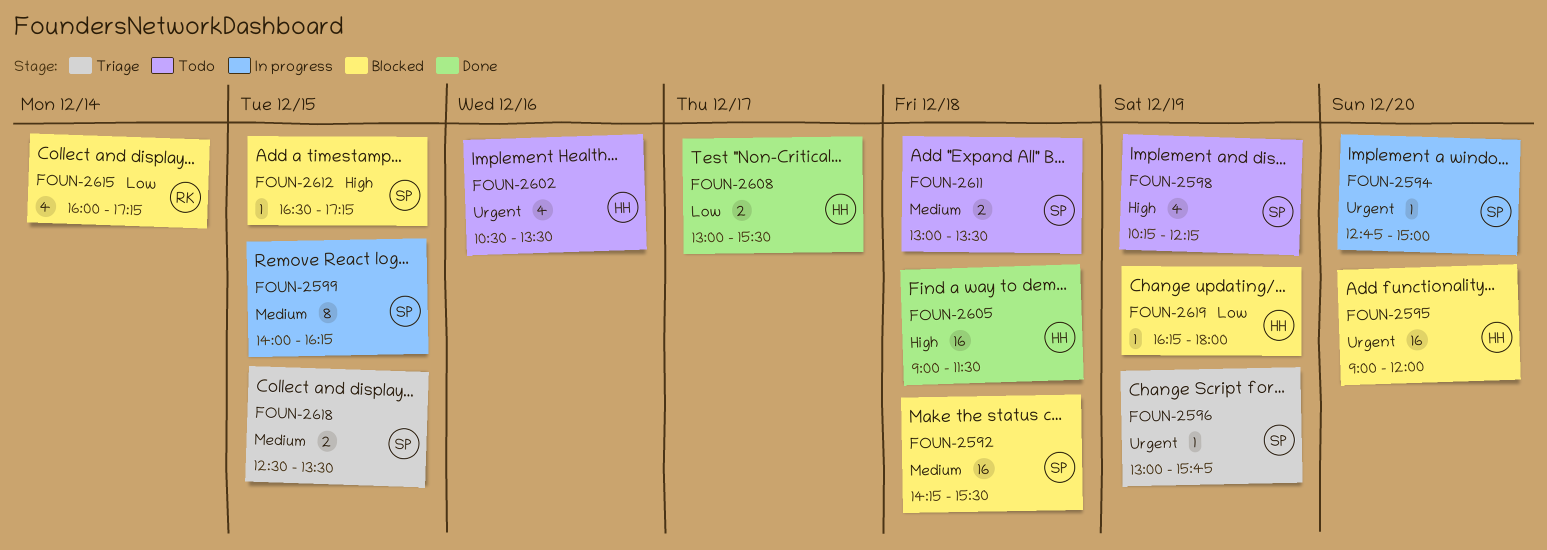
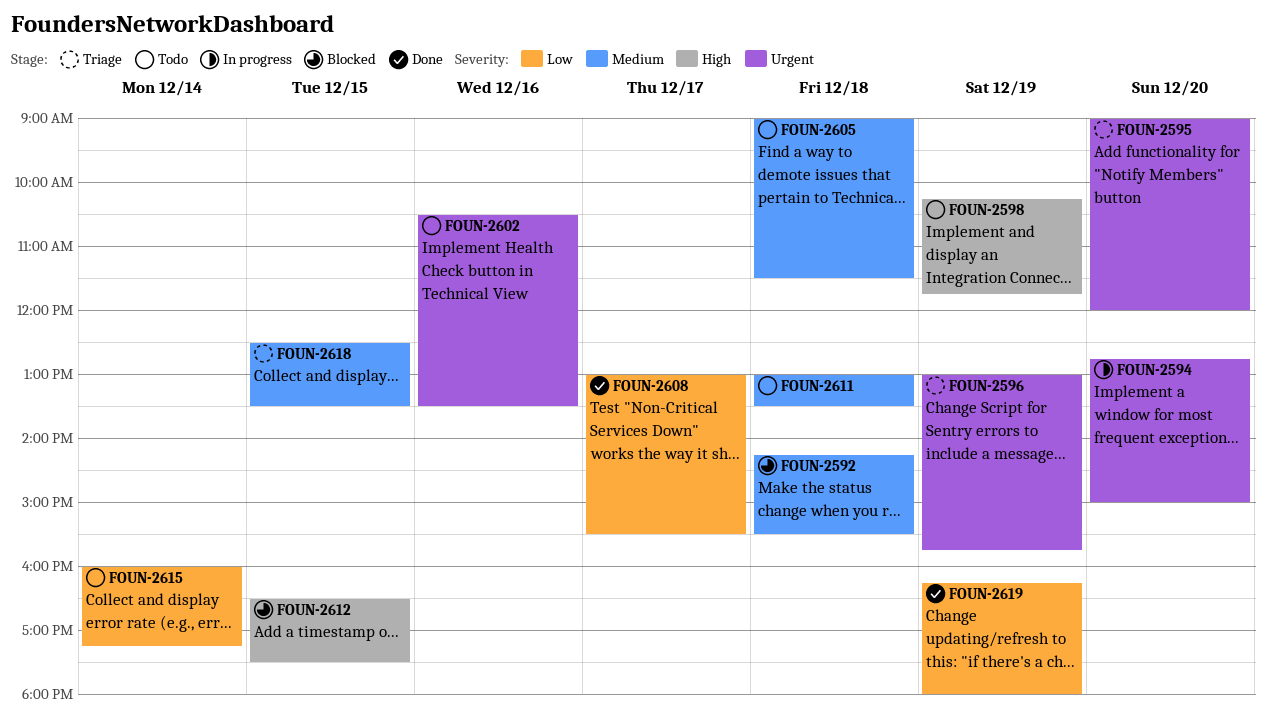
FOUN-2595, status: Blocked -> Triage
FOUN-2598, ends: 12:15 -> 11:45
FOUN-2599: present -> none
FOUN-2605, status: Done -> Todo
FOUN-2605, priority: High -> Medium
FOUN-2612, ends: 17:15 -> 17:30
FOUN-2615, status: Blocked -> Todo
FOUN-2619, status: Blocked -> Done

